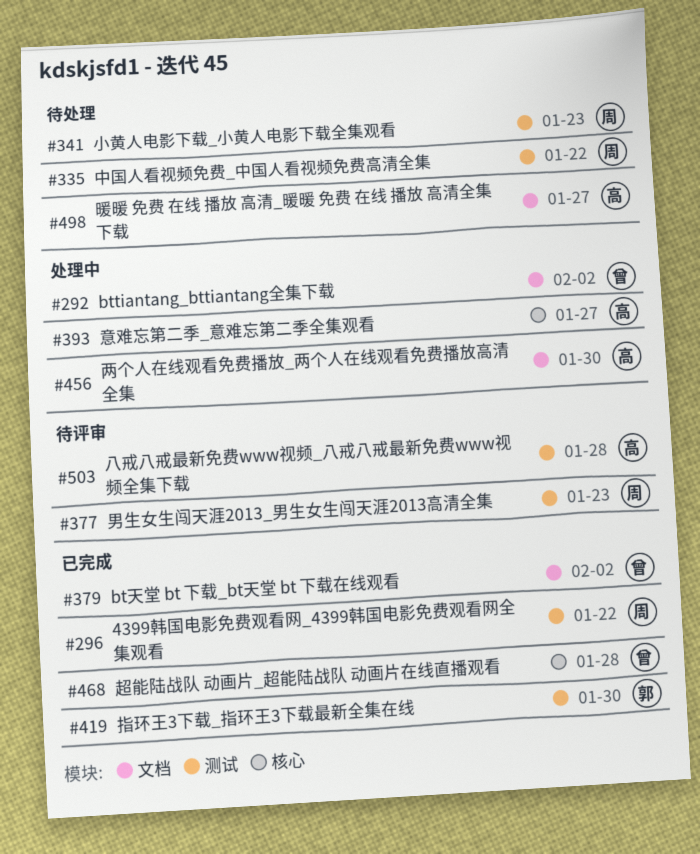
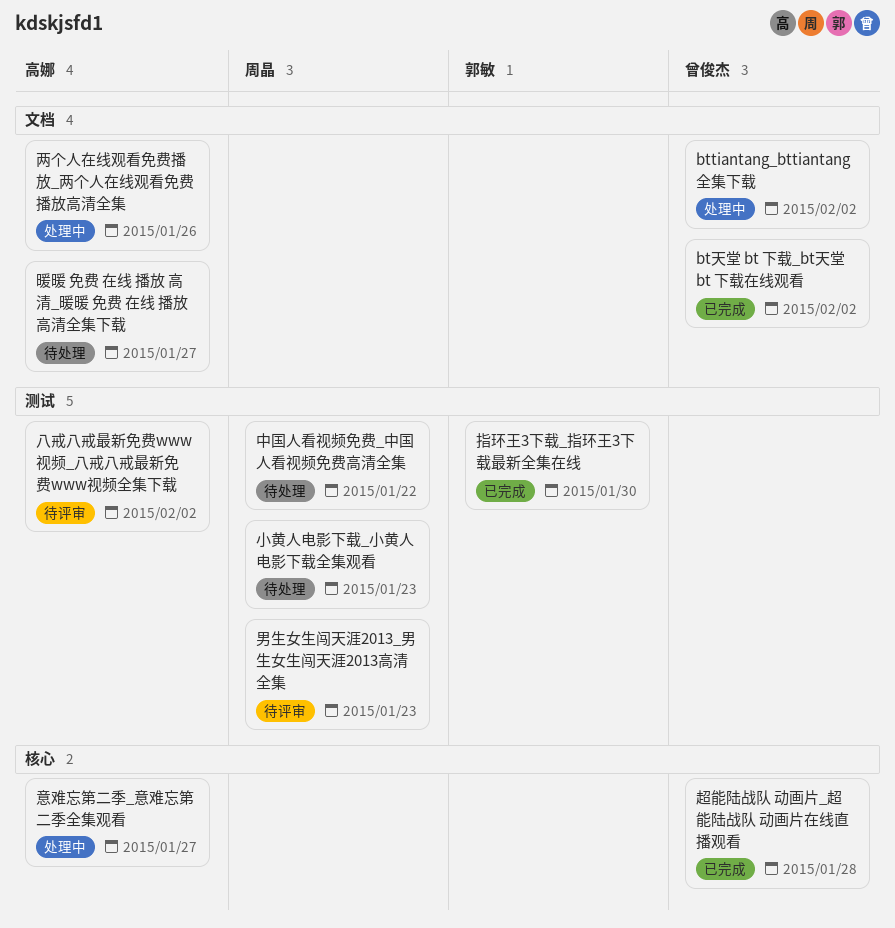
4399韩国电影免费观看网_4399韩国电影免费观看网全集观看: present -> none
两个人在线观看免费播放_两个人在线观看免费播放高清全集, due: Jan 30 -> Jan 26
八戒八戒最新免费www视频_八戒八戒最新免费www视频全集下载, due: Jan 28 -> Feb 2

